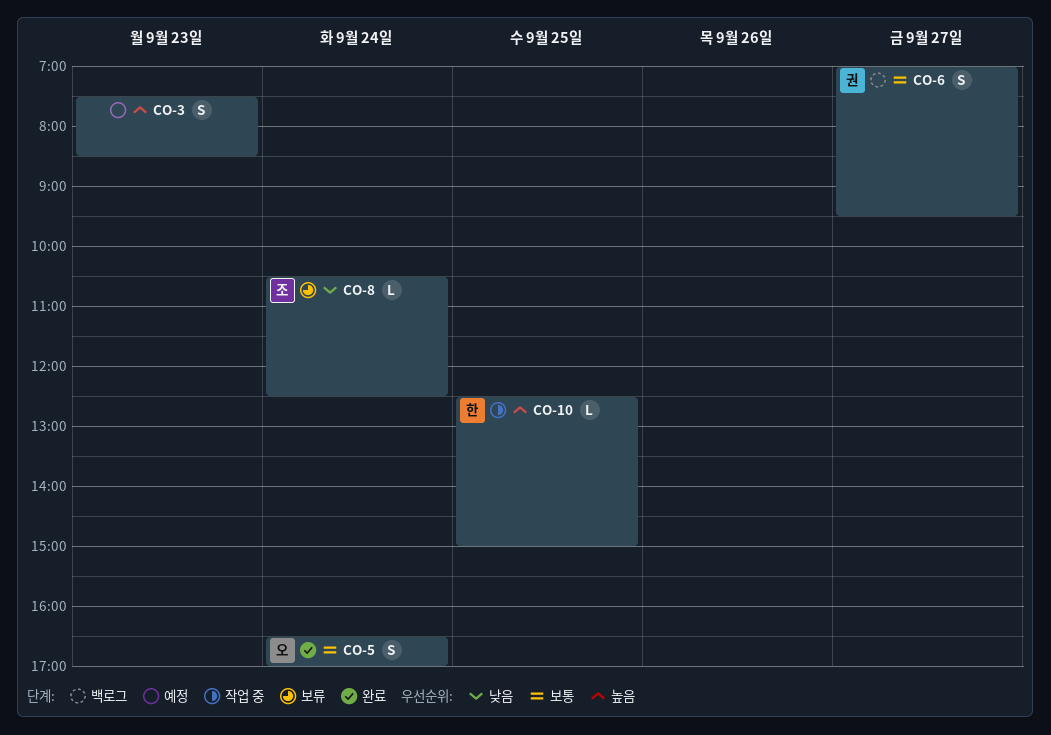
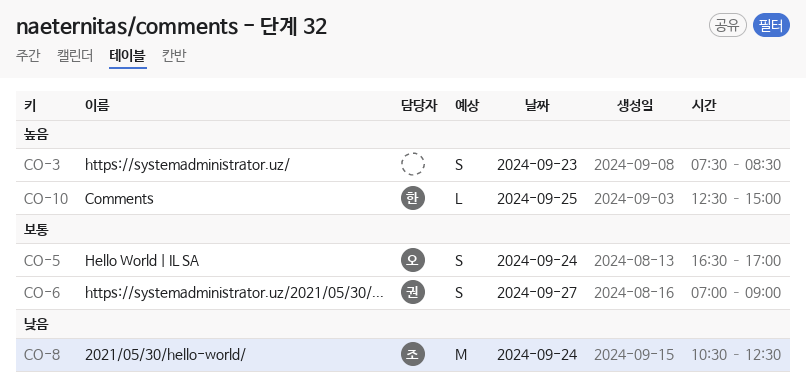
CO-6, ends: 09:30 -> 09:00
CO-8, estimate: L -> M

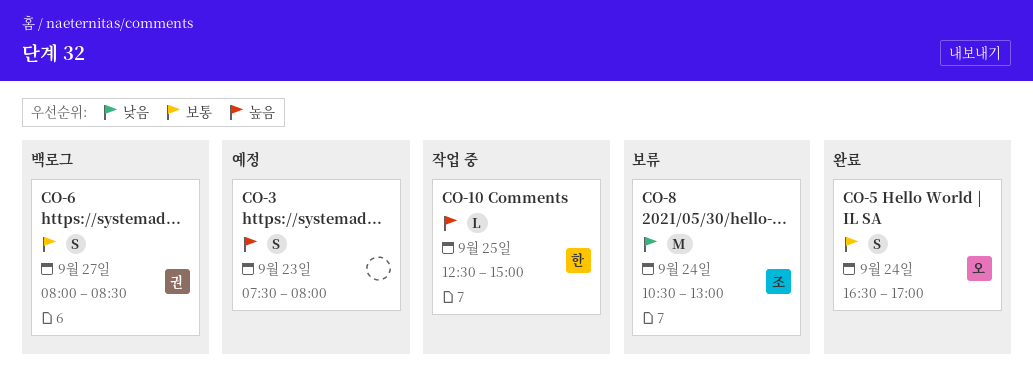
CO-3, ends: 08:30 -> 08:00
CO-6, begins: 07:00 -> 08:00
CO-6, ends: 09:00 -> 08:30
CO-8, ends: 12:30 -> 13:00

